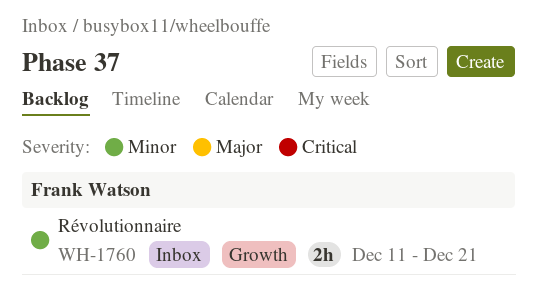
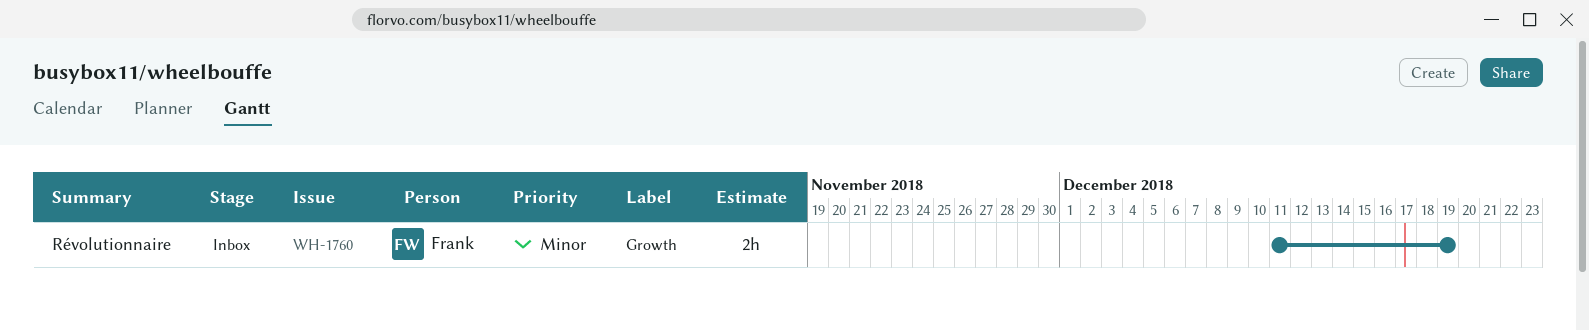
WH-1760, due: Dec 21 -> Dec 19

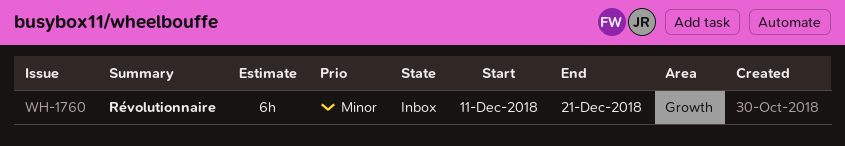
WH-1760, estimate: 2h -> 6h
WH-1760, due: Dec 19 -> Dec 21

